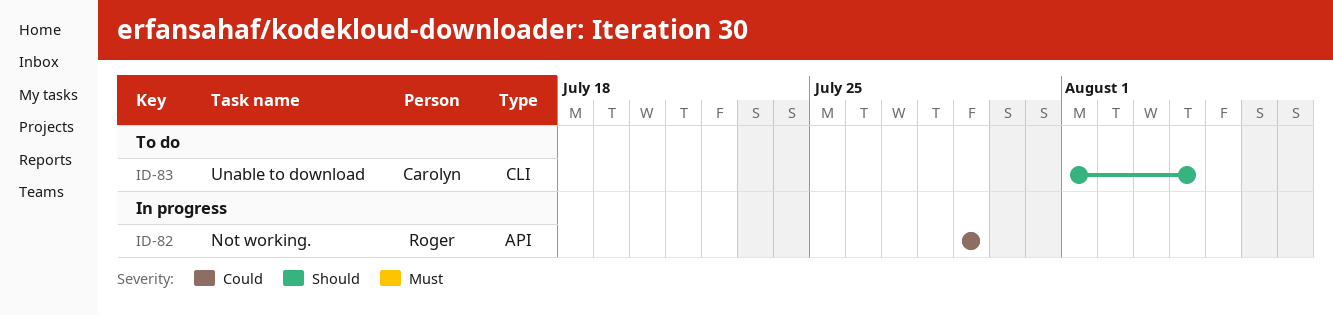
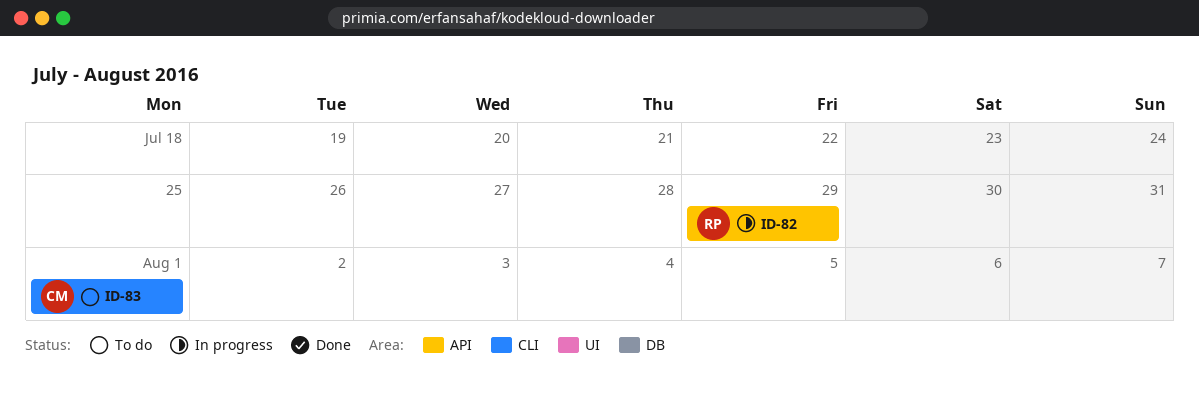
ID-83, due: Aug 4 -> Aug 1

